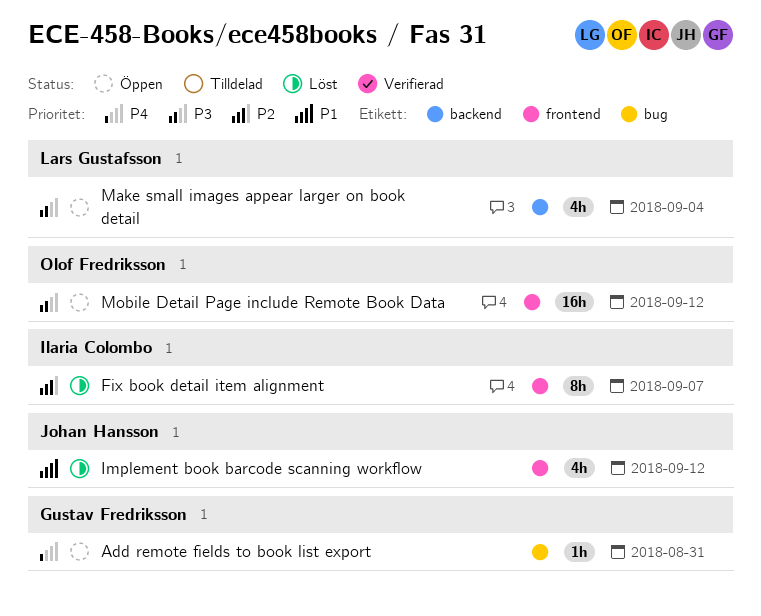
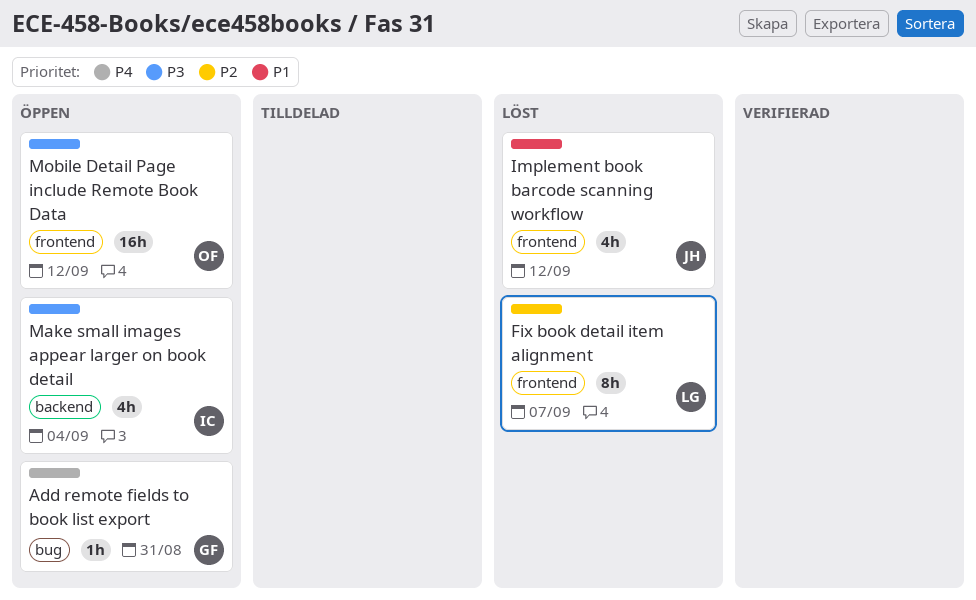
Fix book detail item alignment, owner: Ilaria Colombo -> Lars Gustafsson
Make small images appear larger on book detail, owner: Lars Gustafsson -> Ilaria Colombo

